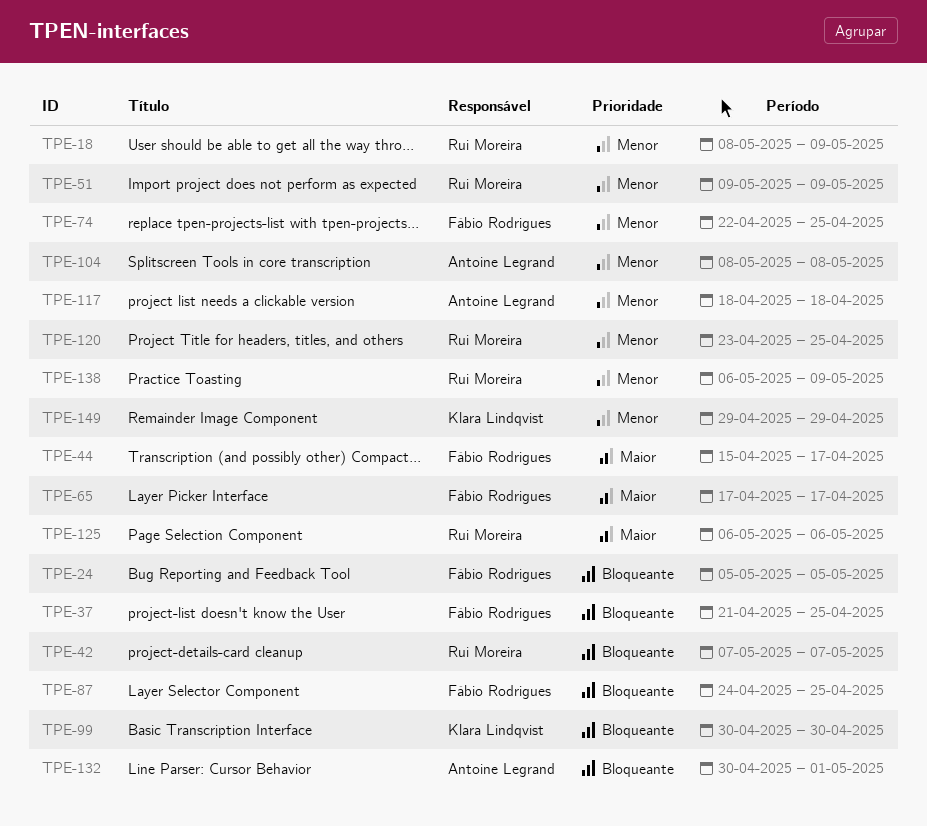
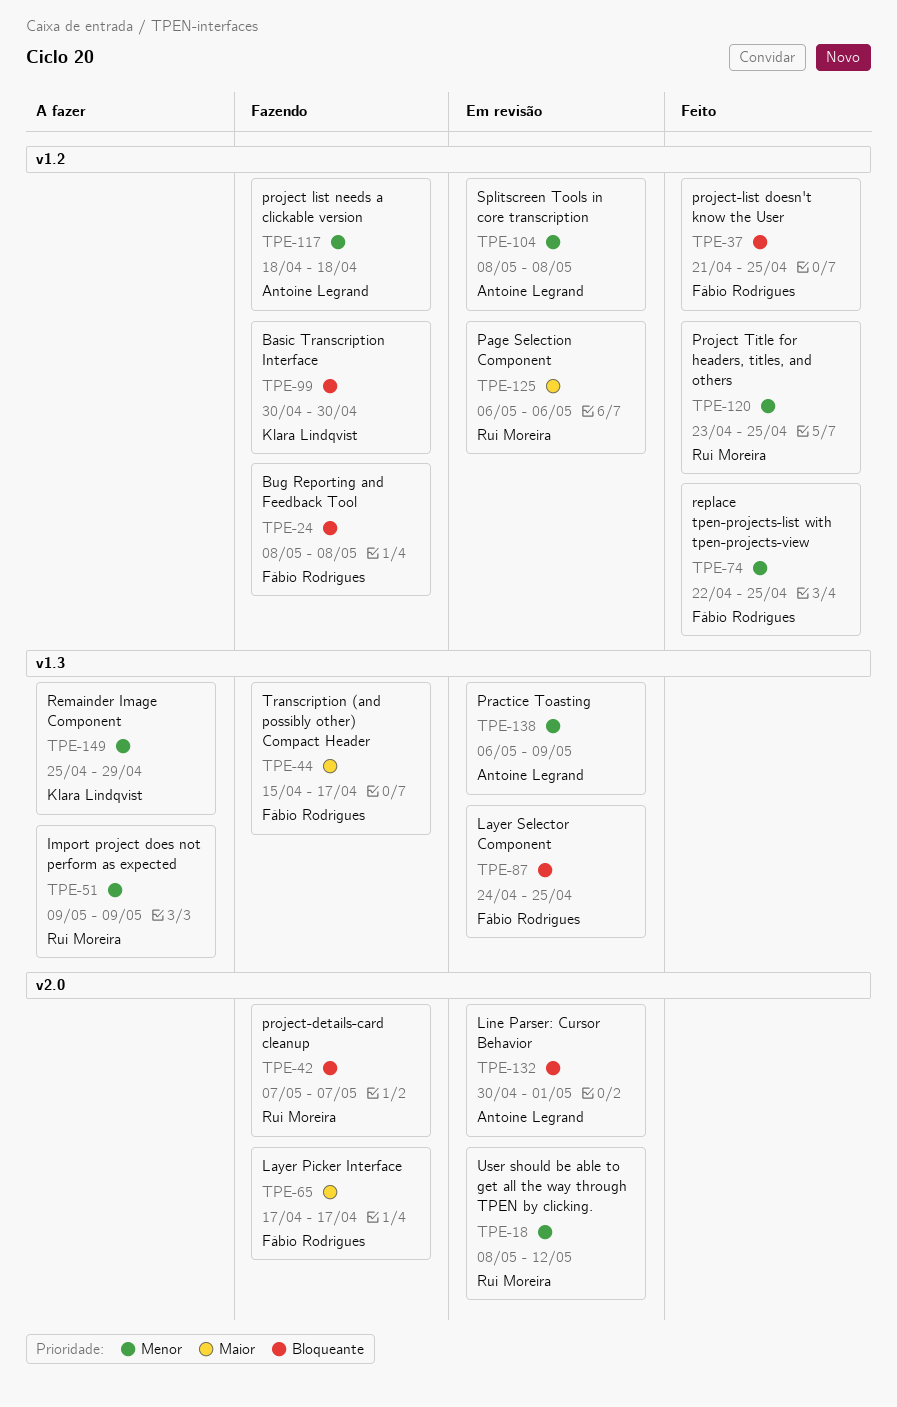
TPE-18, due: May 9 -> May 12
TPE-24, start: May 5 -> May 8
TPE-24, due: May 5 -> May 8
TPE-138, owner: Rui Moreira -> Antoine Legrand
TPE-149, start: Apr 29 -> Apr 25

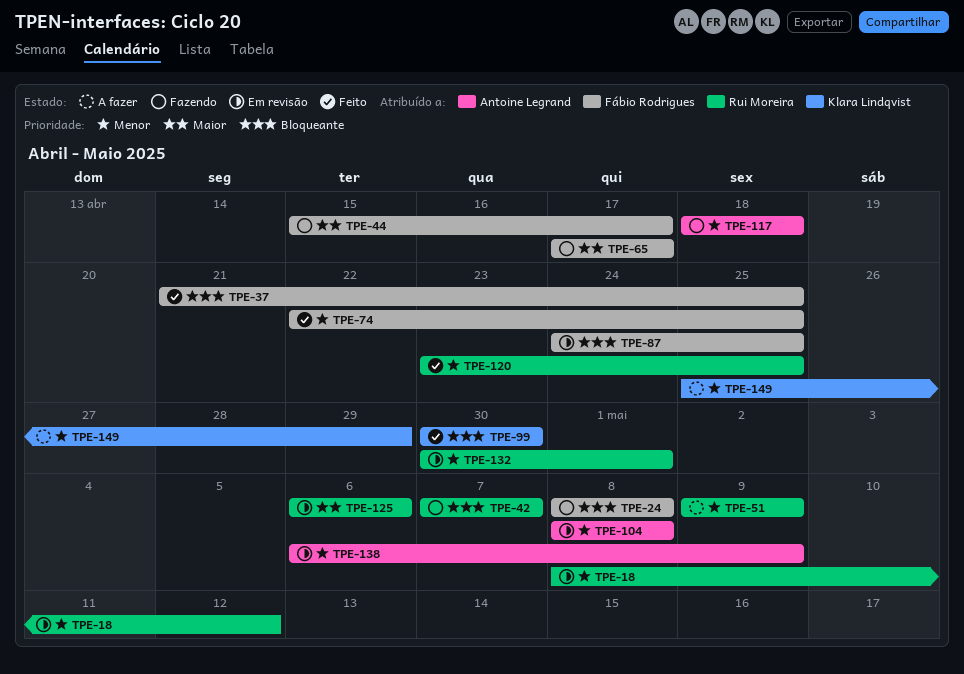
TPE-99, status: Fazendo -> Feito
TPE-132, owner: Antoine Legrand -> Rui Moreira
TPE-132, priority: Bloqueante -> Menor

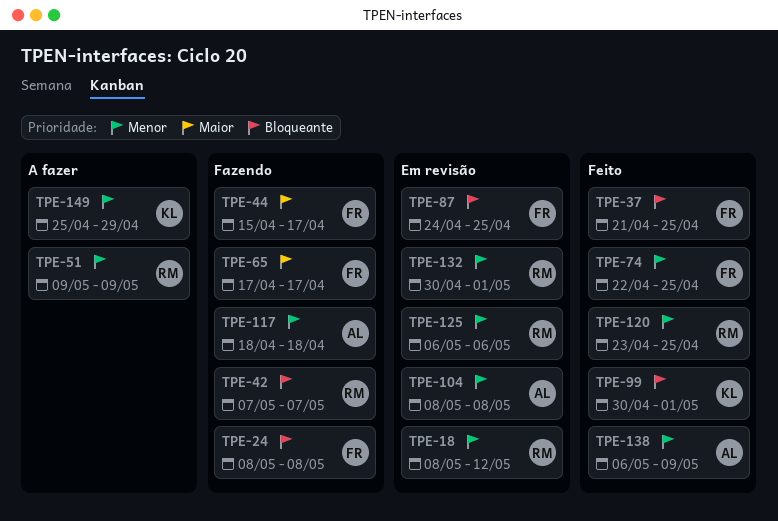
TPE-99, due: Apr 30 -> May 1
TPE-125, priority: Maior -> Menor
TPE-138, status: Em revisão -> Feito

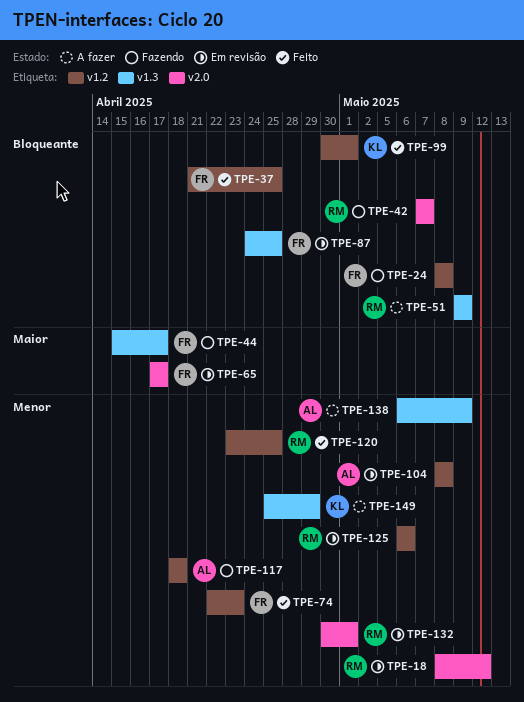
TPE-51, priority: Menor -> Bloqueante
TPE-65, status: Fazendo -> Em revisão
TPE-74, due: Apr 25 -> Apr 23
TPE-138, status: Feito -> A fazer

